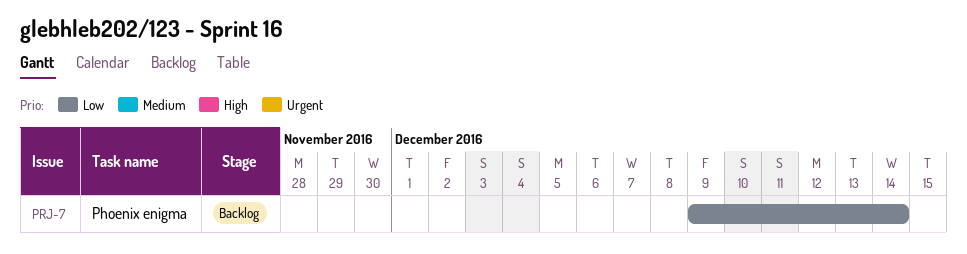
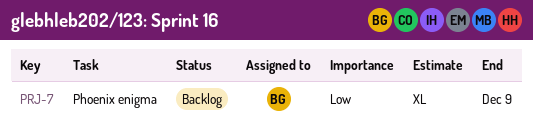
PRJ-7, due: Dec 14 -> Dec 9

